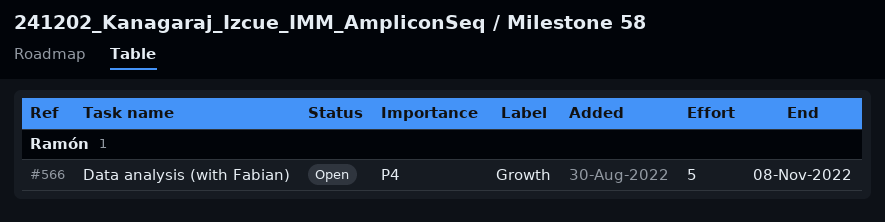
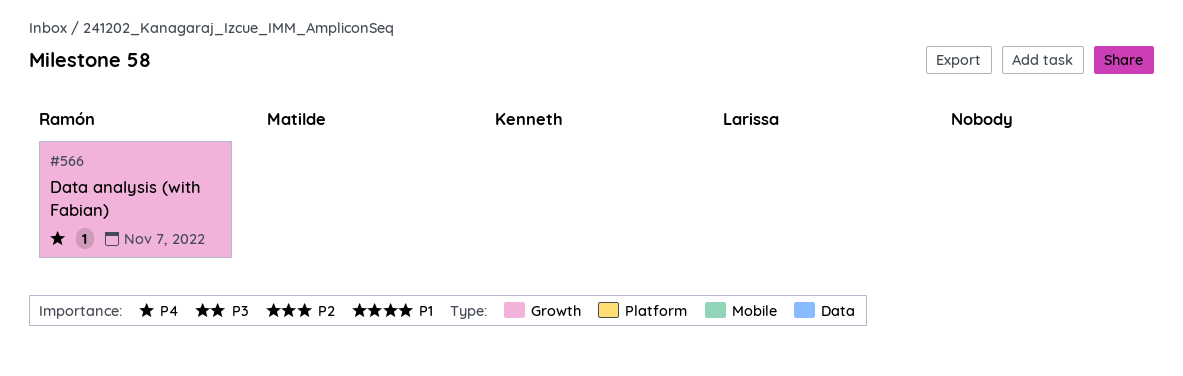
#566, estimate: 5 -> 1
#566, due: Nov 8 -> Nov 7

